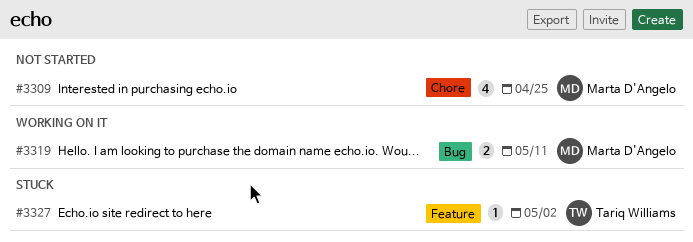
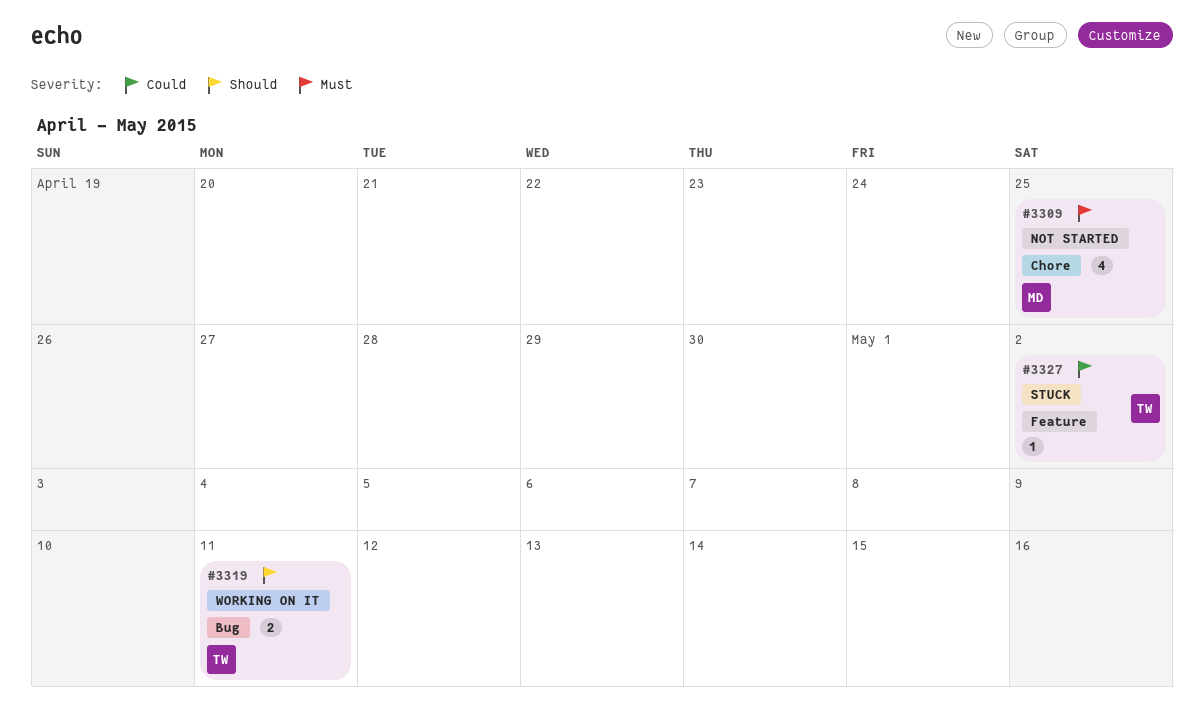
#3319, owner: Marta D'Angelo -> Tariq Williams

